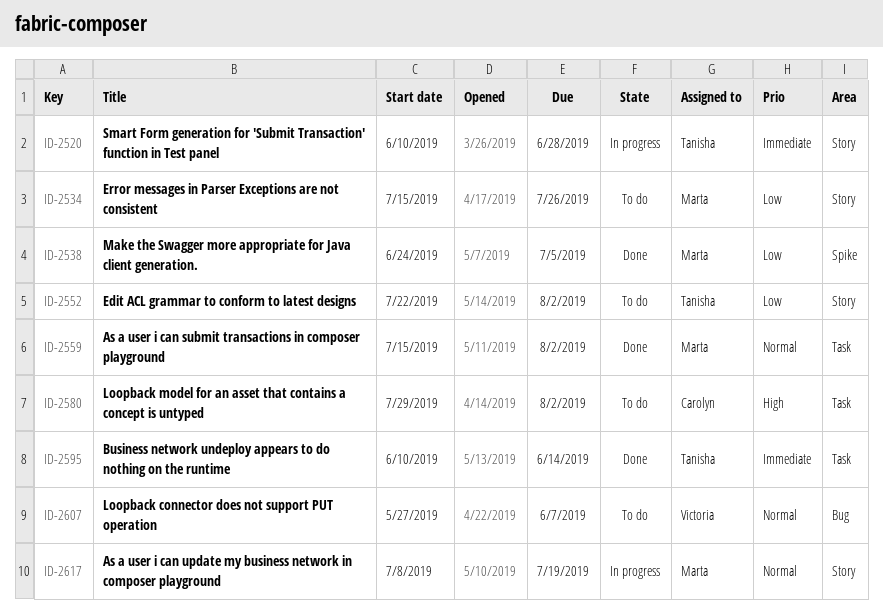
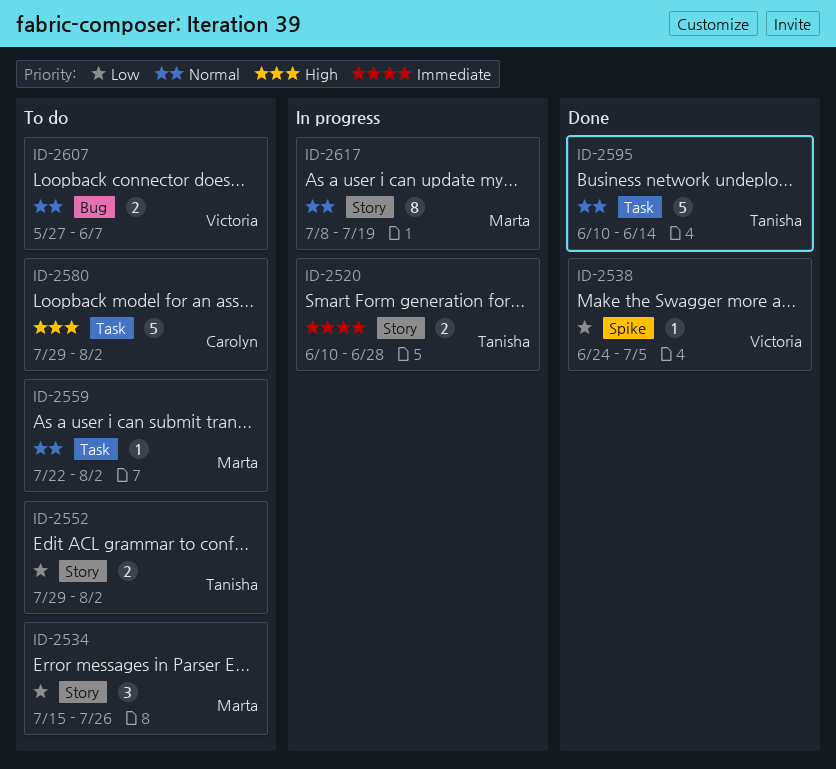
ID-2538, owner: Marta -> Victoria
ID-2552, start: Jul 22 -> Jul 29
ID-2559, status: Done -> To do
ID-2559, start: Jul 15 -> Jul 22
ID-2595, priority: Immediate -> Normal

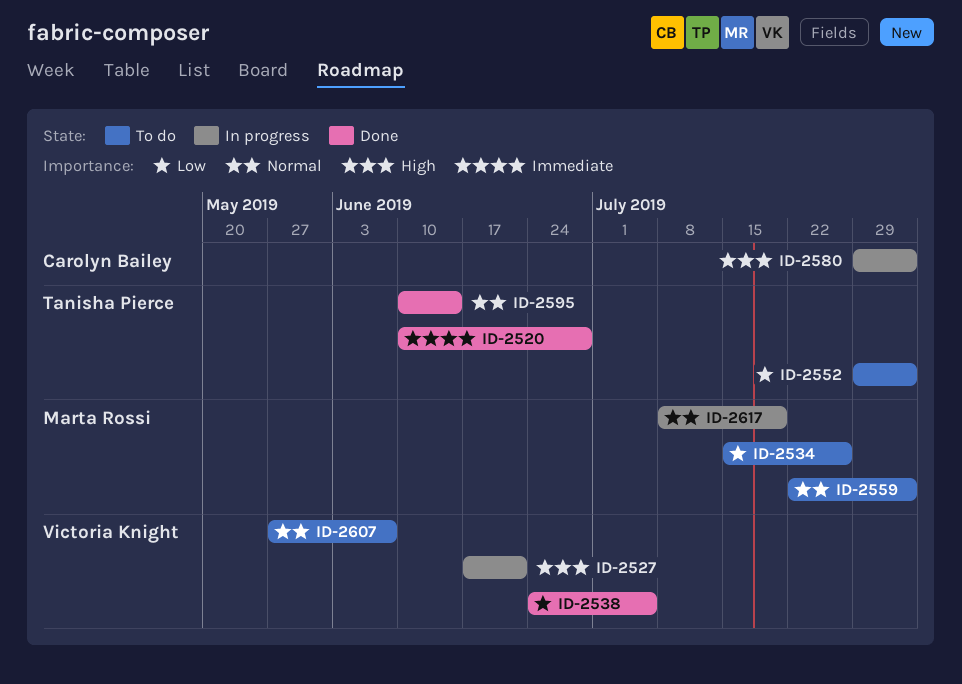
ID-2520, status: In progress -> Done
ID-2527: none -> present
ID-2580, status: To do -> In progress

